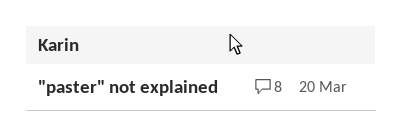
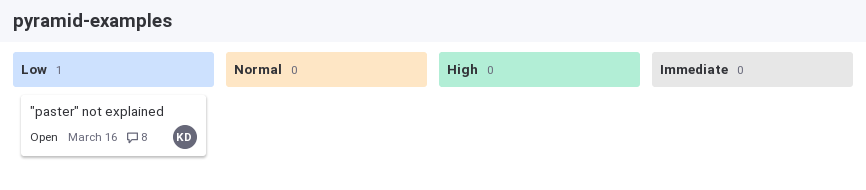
"paster" not explained, due: Mar 20 -> Mar 16

